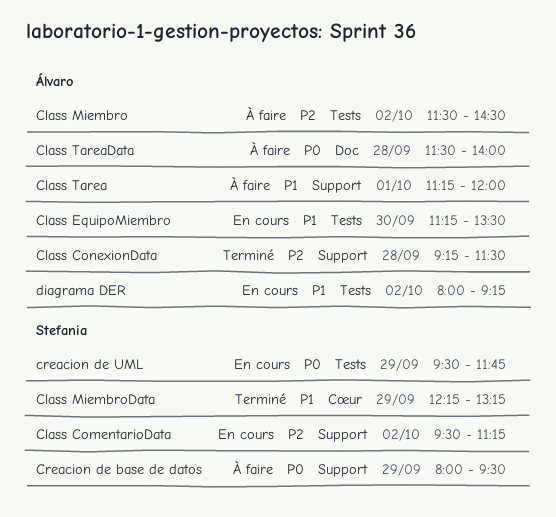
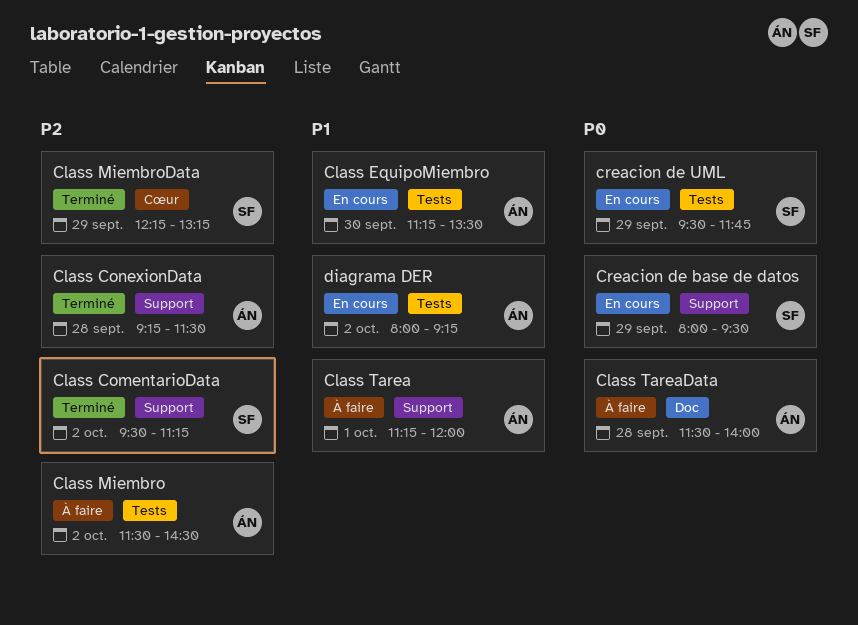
Class ComentarioData, status: En cours -> Terminé
Class MiembroData, priority: P1 -> P2
Creacion de base de datos, status: À faire -> En cours

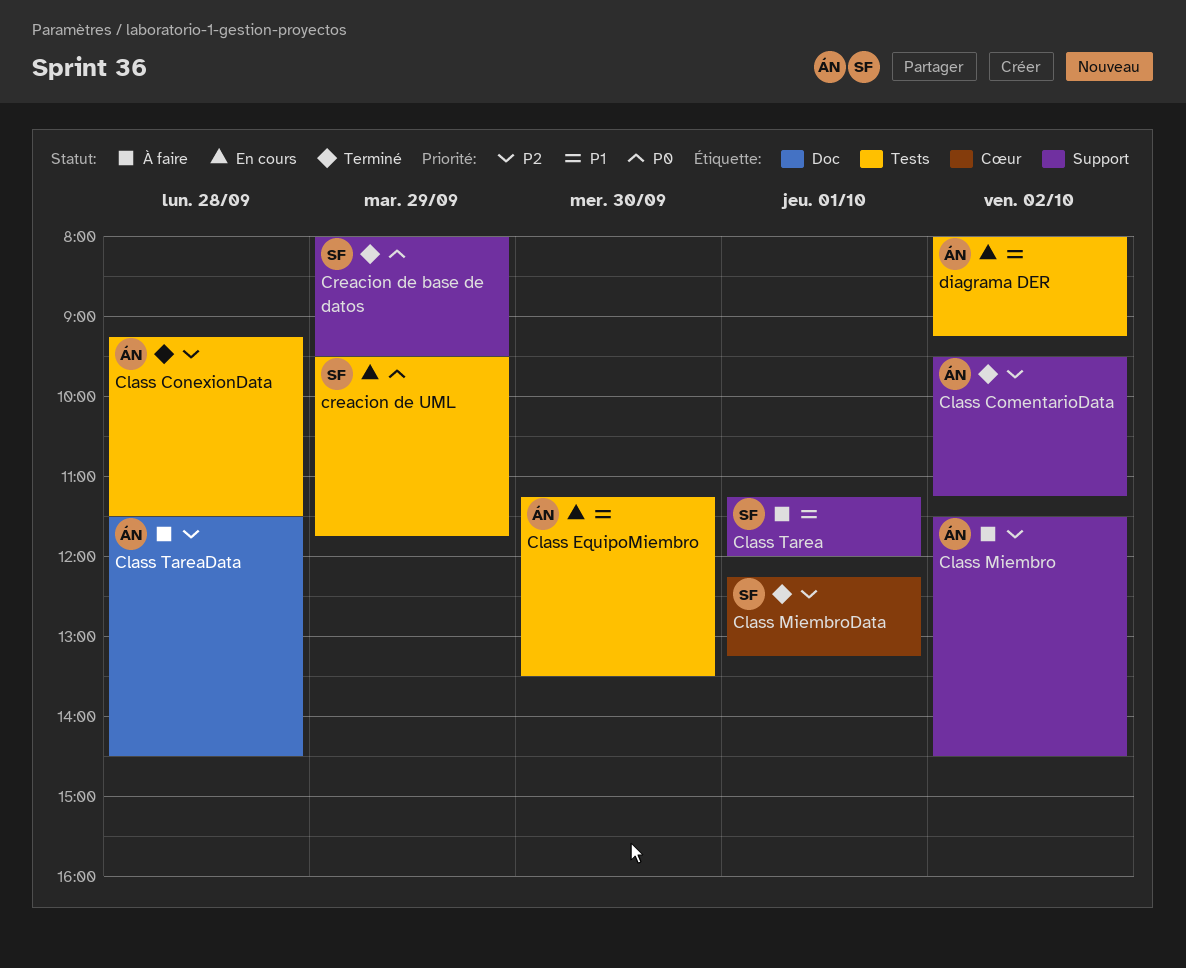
Class ComentarioData, owner: SF -> ÁN
Class ConexionData, label: Support -> Tests
Class Miembro, label: Tests -> Support
Class MiembroData, day: Sep 29 -> Oct 1
Class Tarea, owner: ÁN -> SF
Class TareaData, priority: P0 -> P2
Class TareaData, ends: 14:00 -> 14:30
Creacion de base de datos, status: En cours -> Terminé

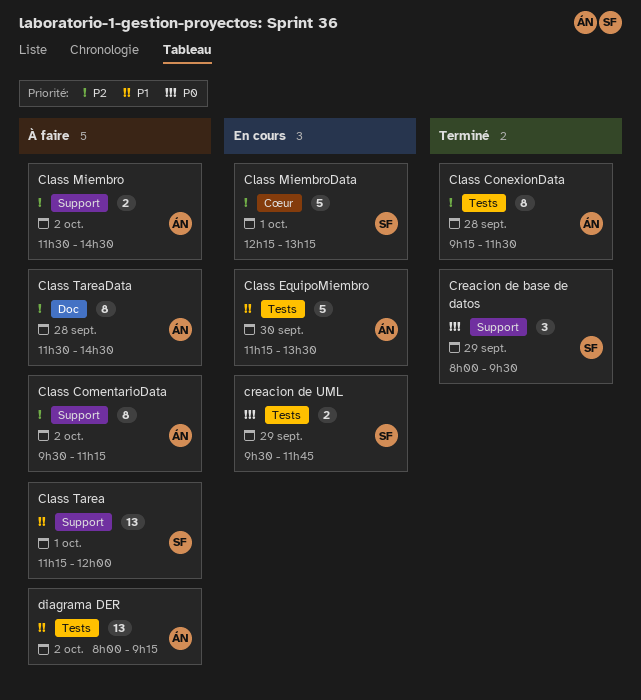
Class ComentarioData, status: Terminé -> À faire
Class MiembroData, status: Terminé -> En cours
diagrama DER, status: En cours -> À faire

